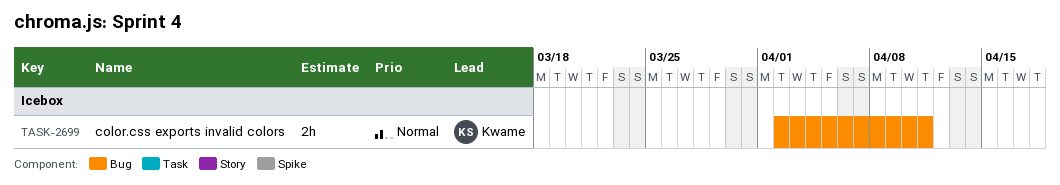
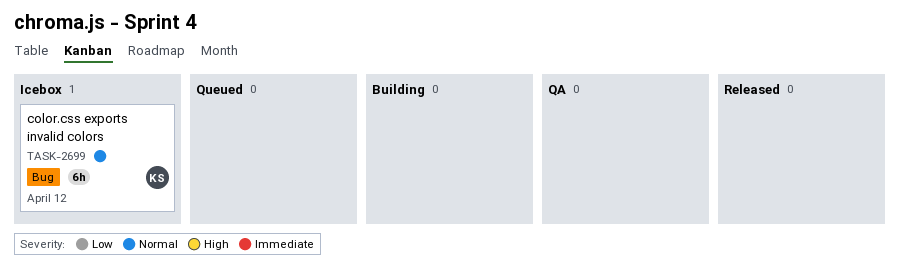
TASK-2699, estimate: 2h -> 6h
TASK-2699, due: Apr 11 -> Apr 12

